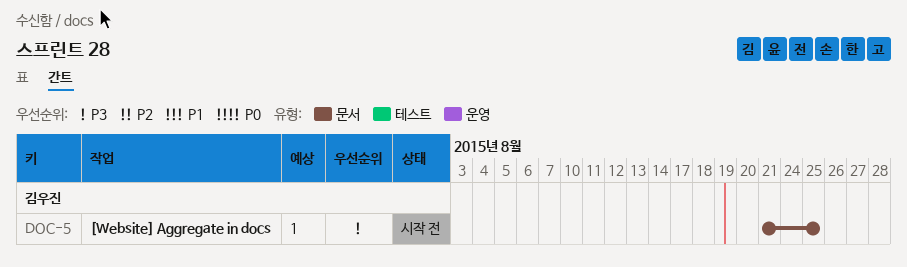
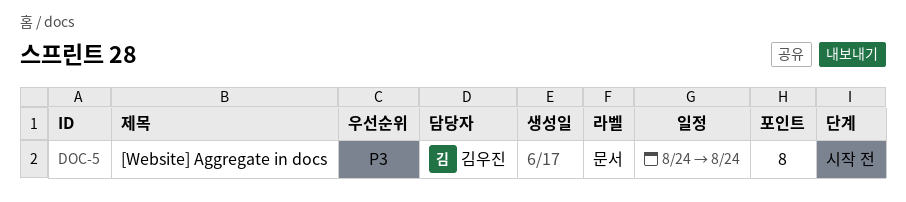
DOC-5, estimate: 1 -> 8
DOC-5, start: Aug 21 -> Aug 24
DOC-5, due: Aug 25 -> Aug 24

